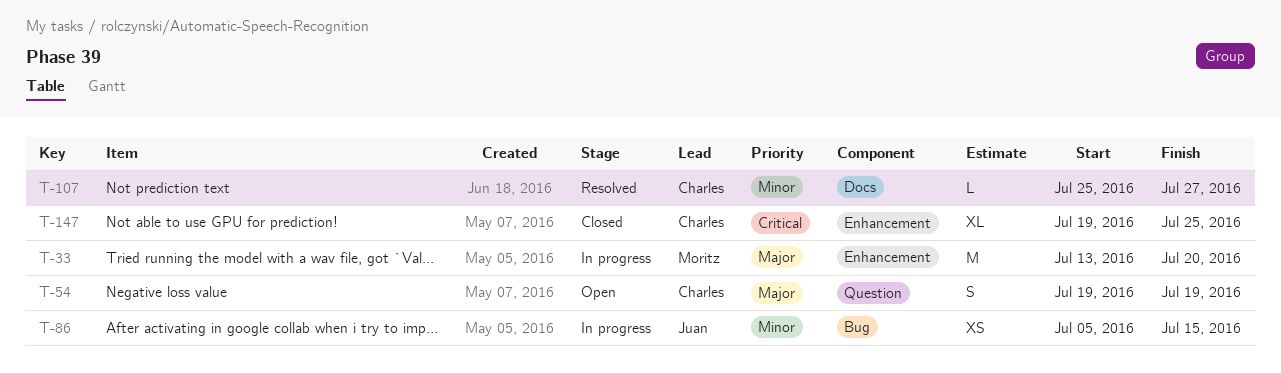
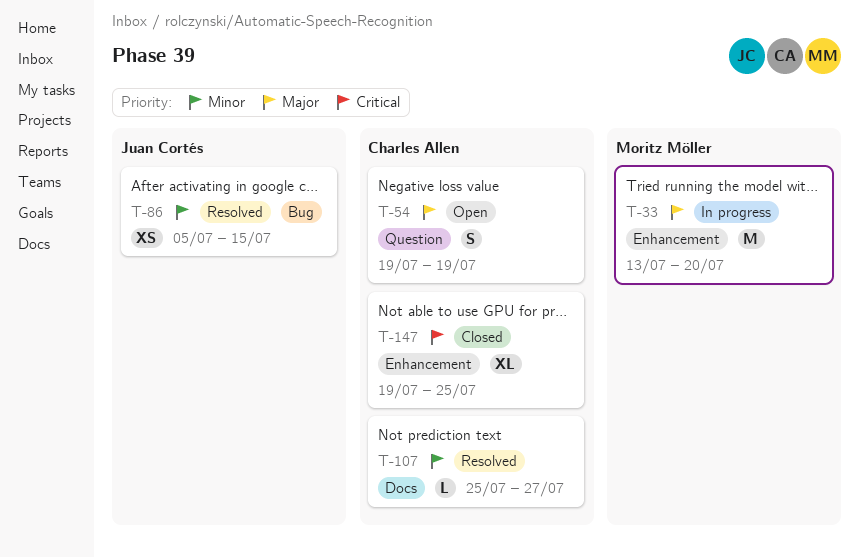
T-86, status: In progress -> Resolved

